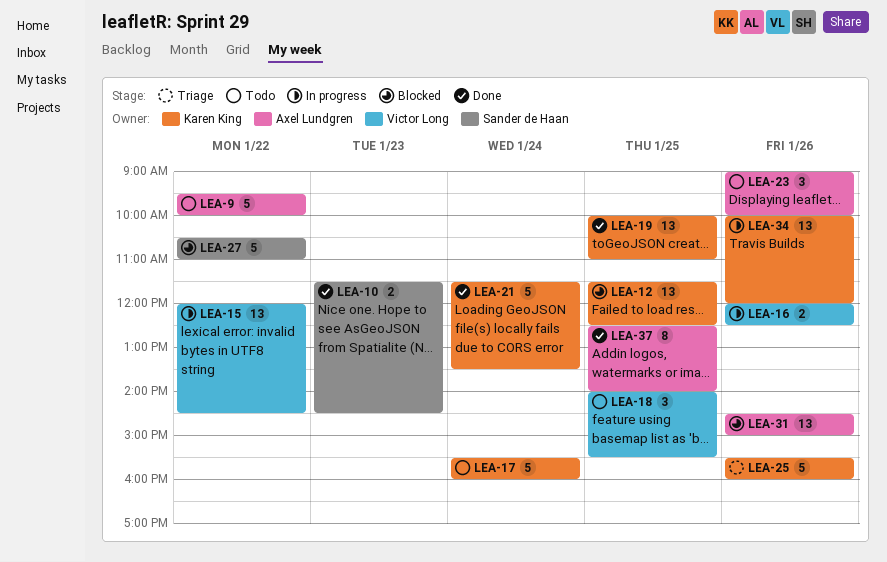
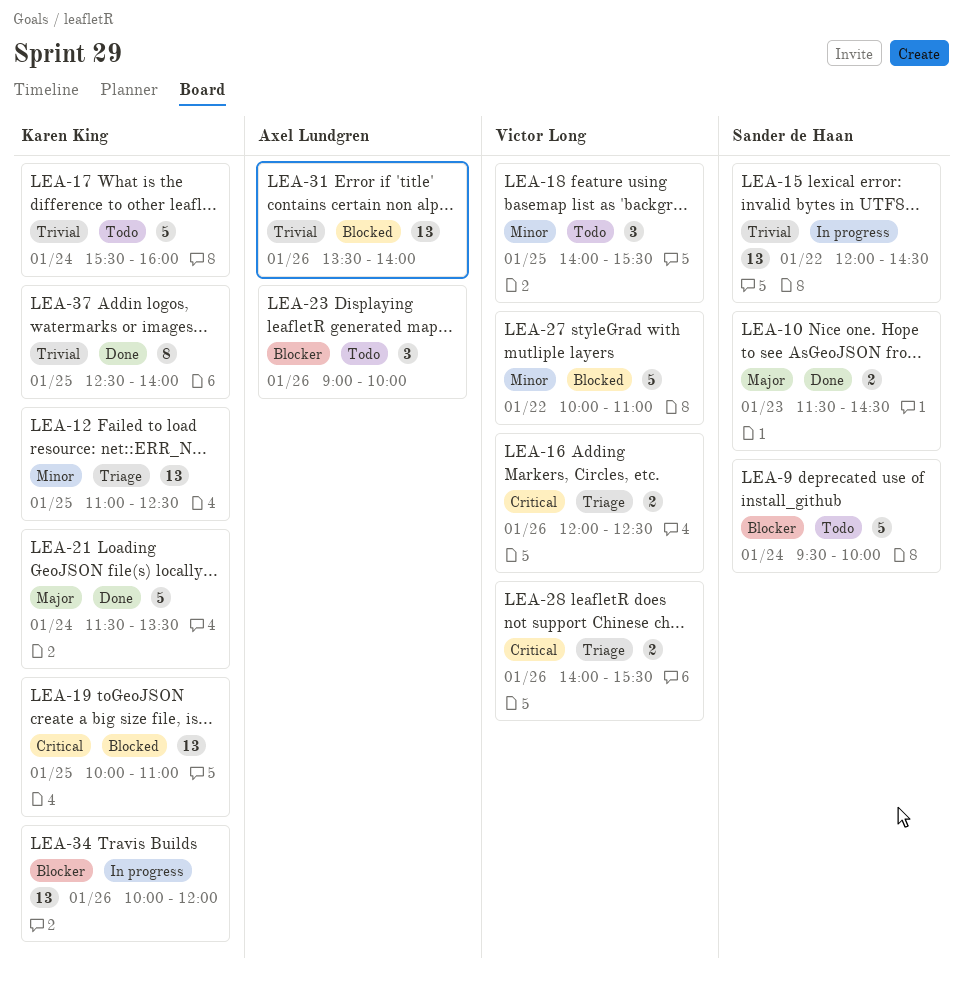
LEA-9, owner: Axel Lundgren -> Sander de Haan
LEA-9, day: Jan 22 -> Jan 24
LEA-12, status: Blocked -> Triage
LEA-12, begins: 11:30 -> 11:00
LEA-15, owner: Victor Long -> Sander de Haan
LEA-16, status: In progress -> Triage
LEA-19, status: Done -> Blocked
LEA-25: present -> none
LEA-27, owner: Sander de Haan -> Victor Long
LEA-27, begins: 10:30 -> 10:00
LEA-28: none -> present
LEA-31, begins: 14:30 -> 13:30
LEA-31, ends: 15:00 -> 14:00
LEA-37, owner: Axel Lundgren -> Karen King

